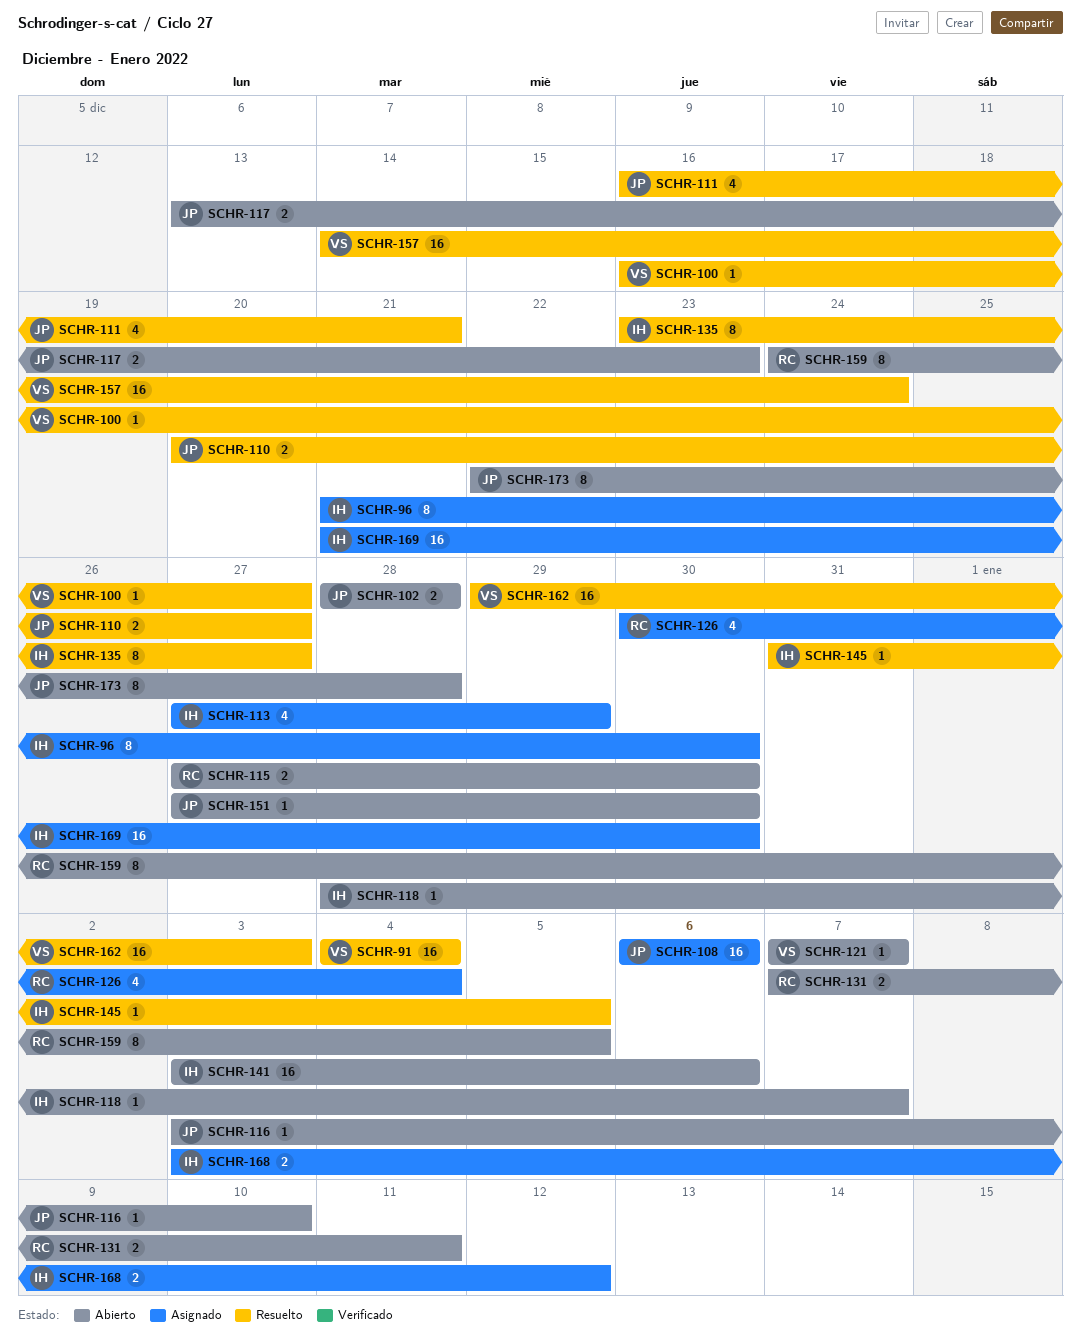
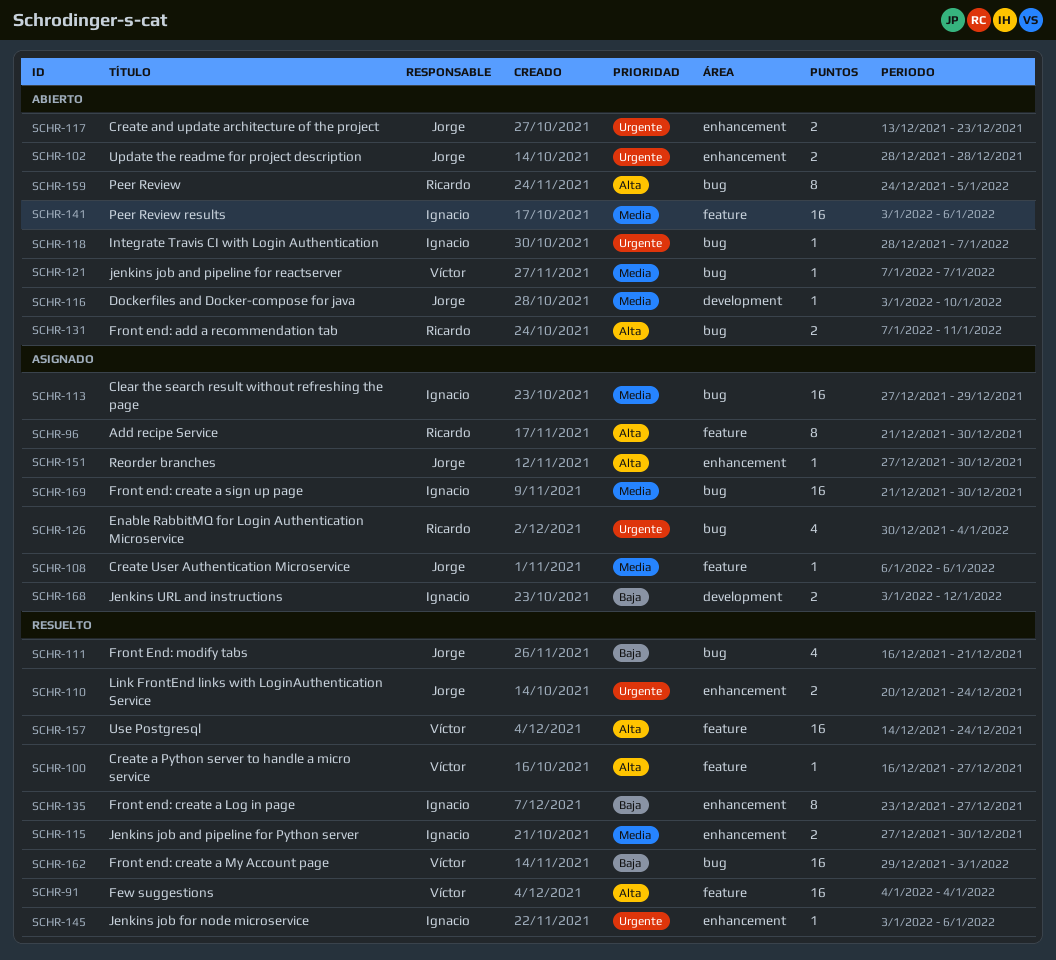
SCHR-96, owner: Ignacio -> Ricardo
SCHR-108, estimate: 16 -> 1
SCHR-110, due: Dec 27 -> Dec 24
SCHR-113, estimate: 4 -> 16
SCHR-115, status: Abierto -> Resuelto
SCHR-115, owner: Ricardo -> Ignacio
SCHR-145, start: Dec 31 -> Jan 3
SCHR-145, due: Jan 5 -> Jan 6
SCHR-151, status: Abierto -> Asignado
SCHR-173: present -> none

